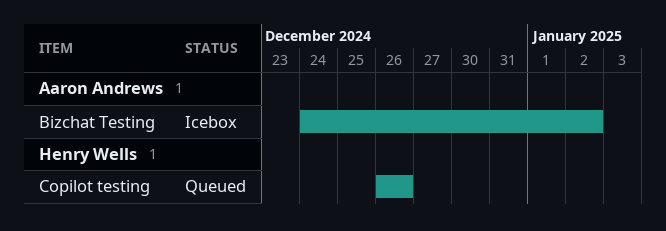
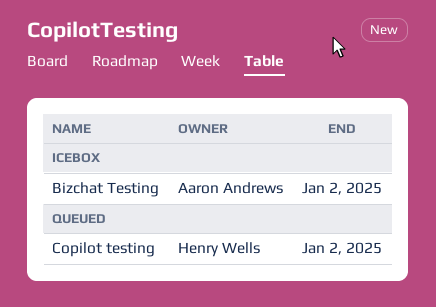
Copilot testing, due: Dec 26 -> Jan 2

